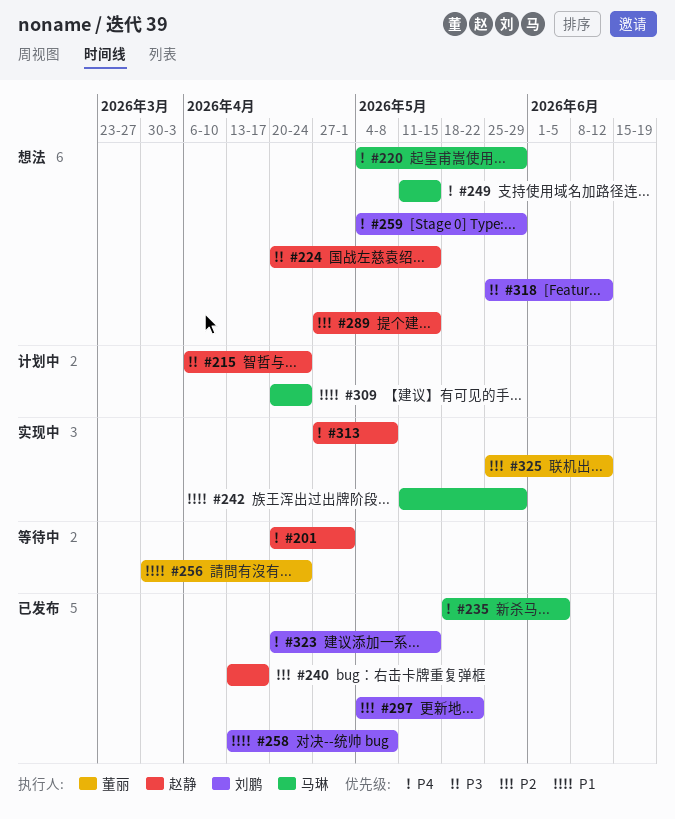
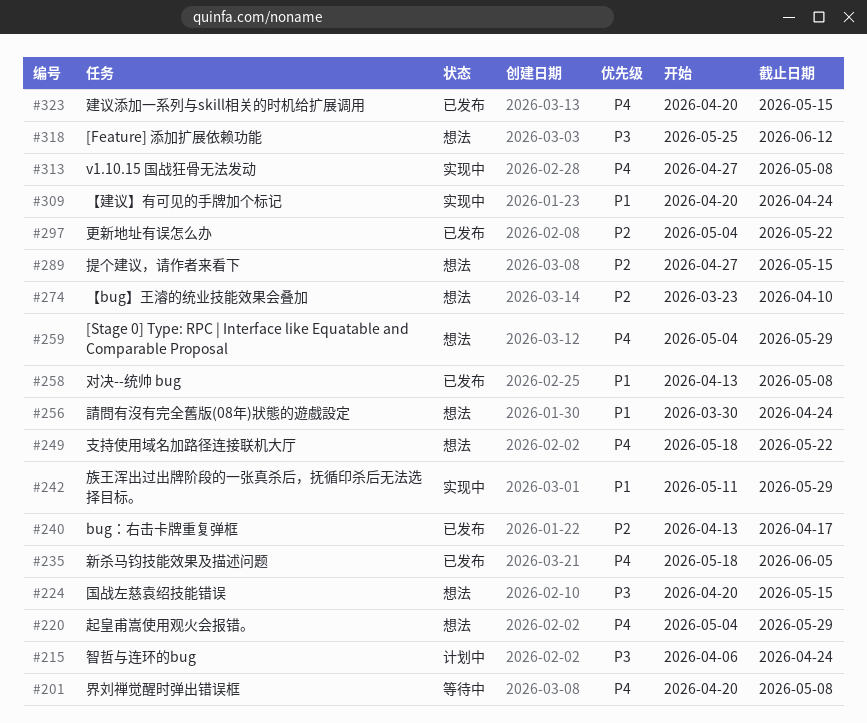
#201, due: May 1 -> May 8
#249, start: May 11 -> May 18
#249, due: May 15 -> May 22
#256, status: 等待中 -> 想法
#274: none -> present
#309, status: 计划中 -> 实现中
#325: present -> none

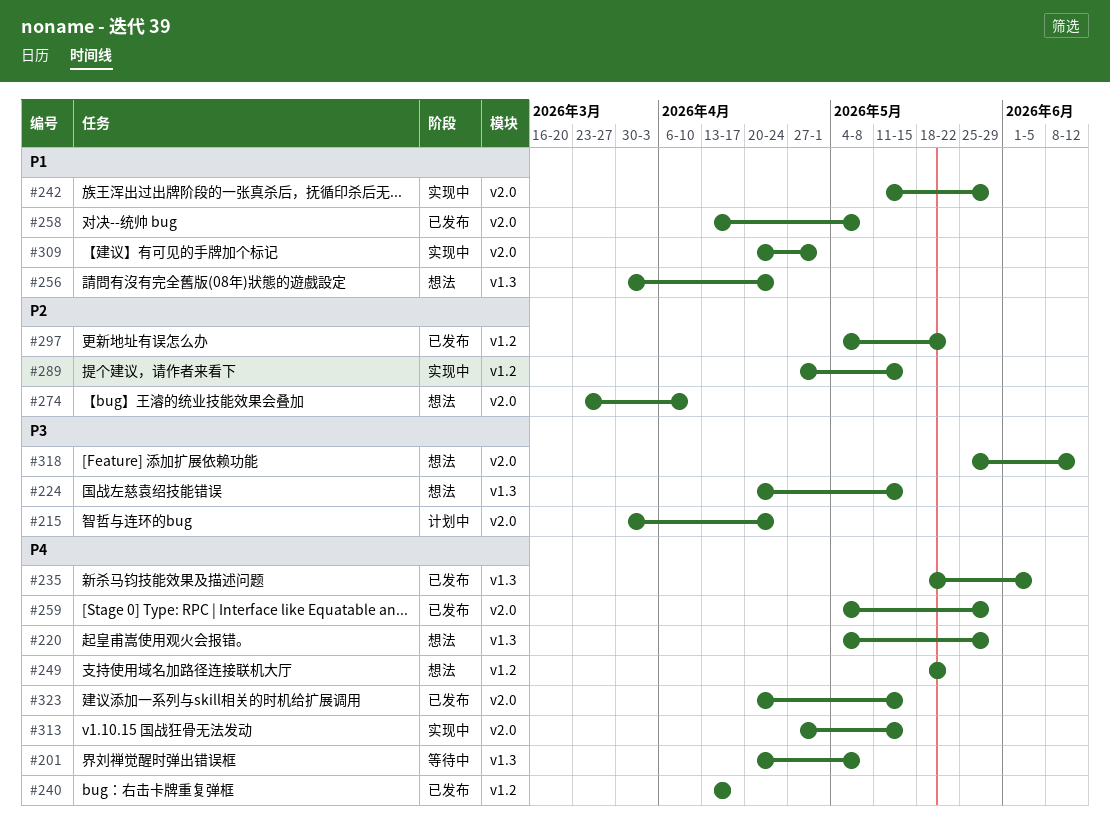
#215, start: Apr 6 -> Mar 30
#240, priority: P2 -> P4
#259, status: 想法 -> 已发布
#289, status: 想法 -> 实现中
#309, due: Apr 24 -> May 1
#313, due: May 8 -> May 15

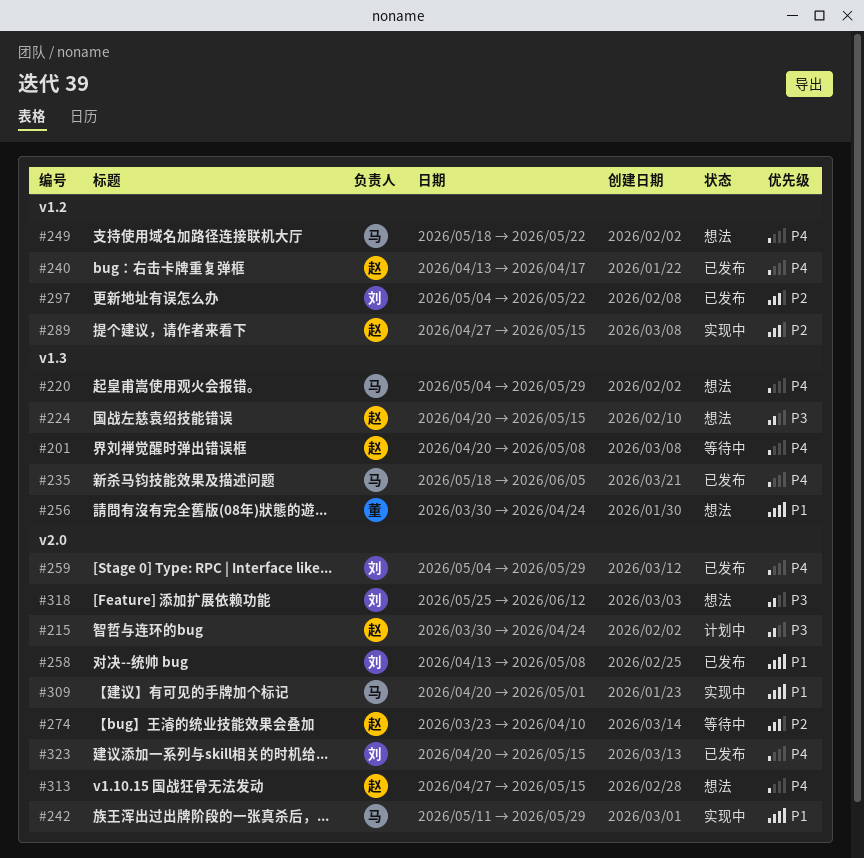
#274, status: 想法 -> 等待中
#313, status: 实现中 -> 想法

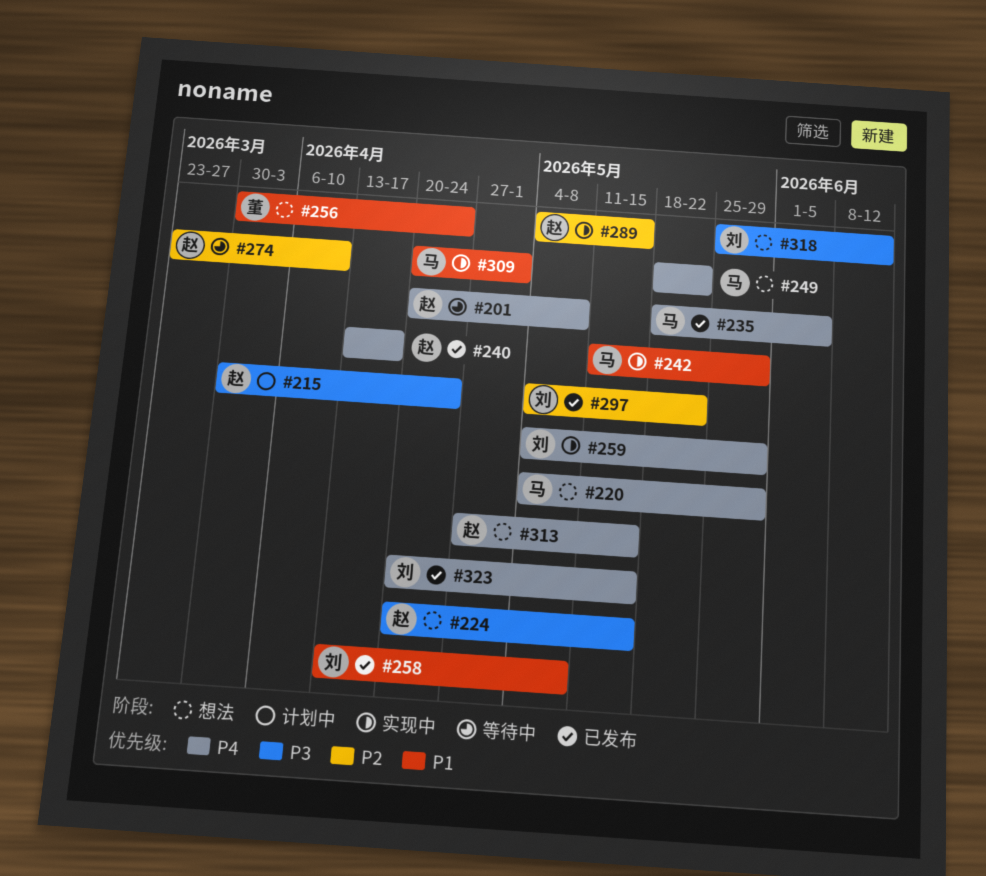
#259, status: 已发布 -> 实现中
#289, start: Apr 27 -> May 4

